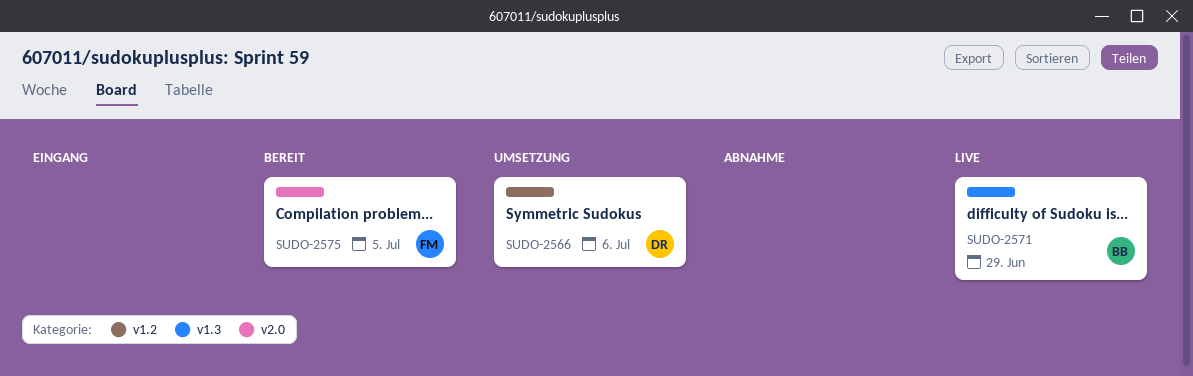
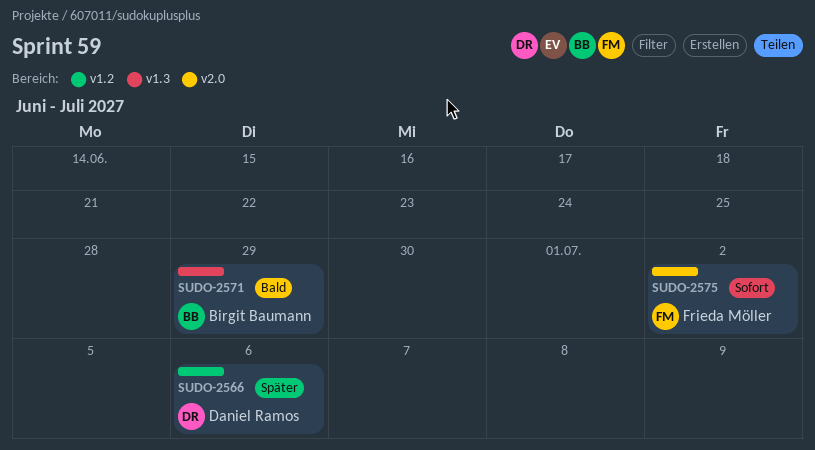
SUDO-2575, due: Jul 5 -> Jul 2

